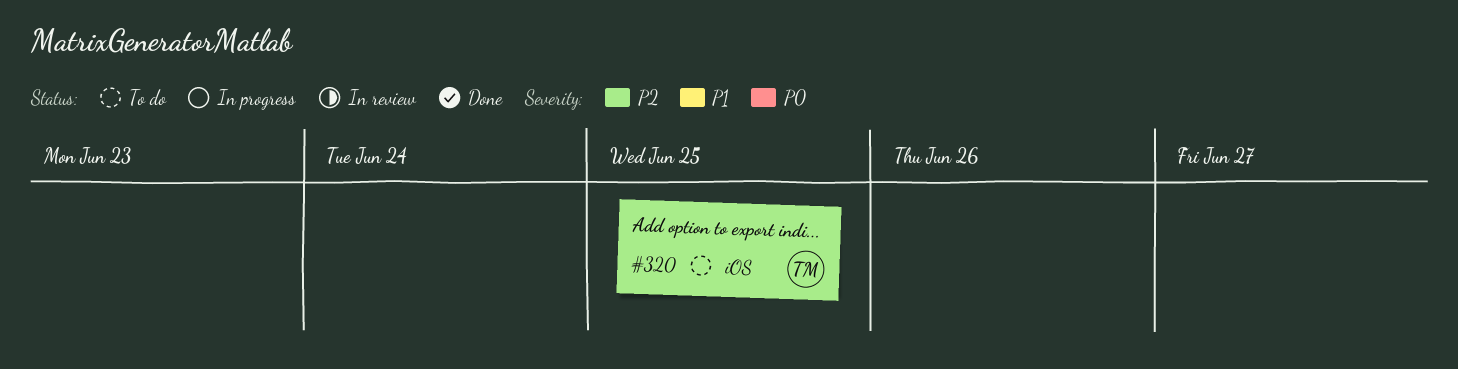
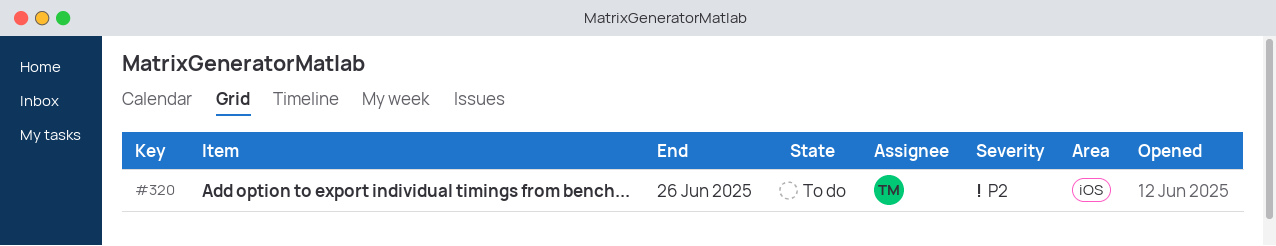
#320, due: Jun 25 -> Jun 26

